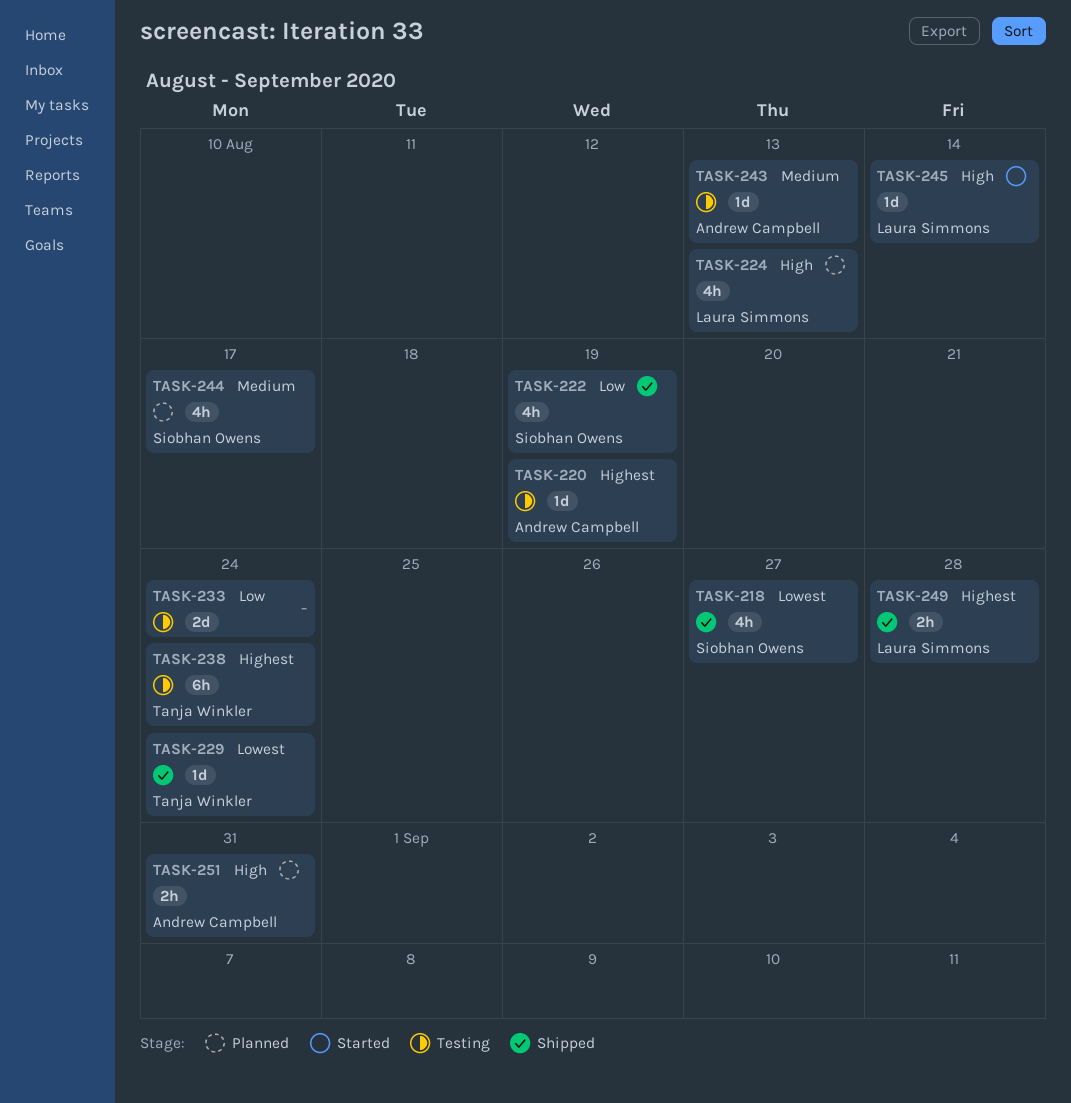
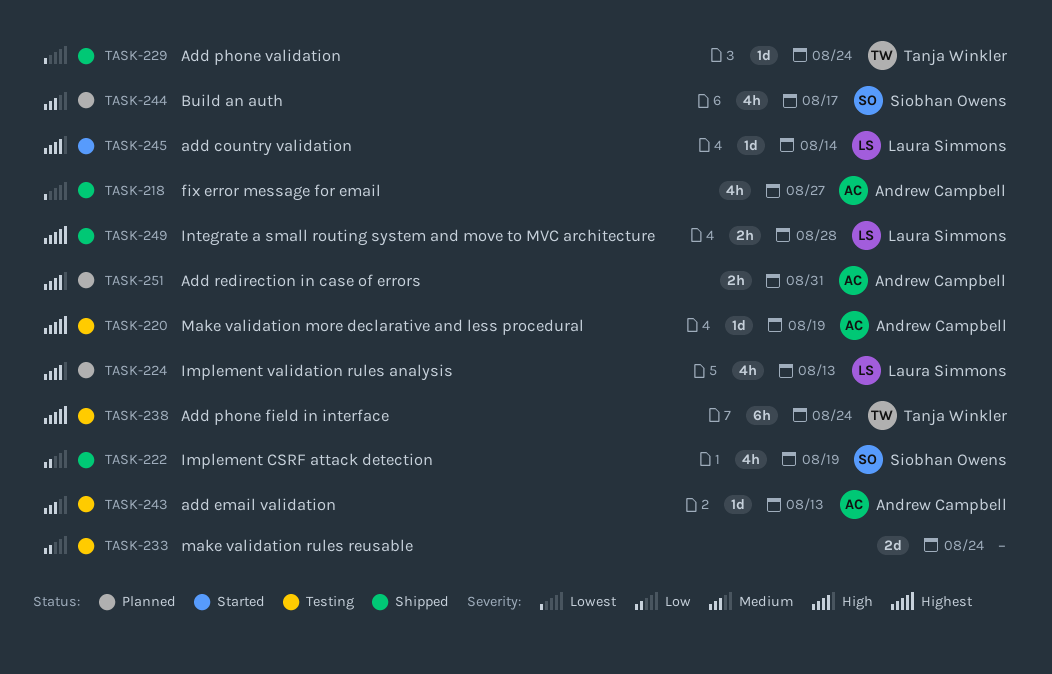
TASK-218, owner: Siobhan Owens -> Andrew Campbell

